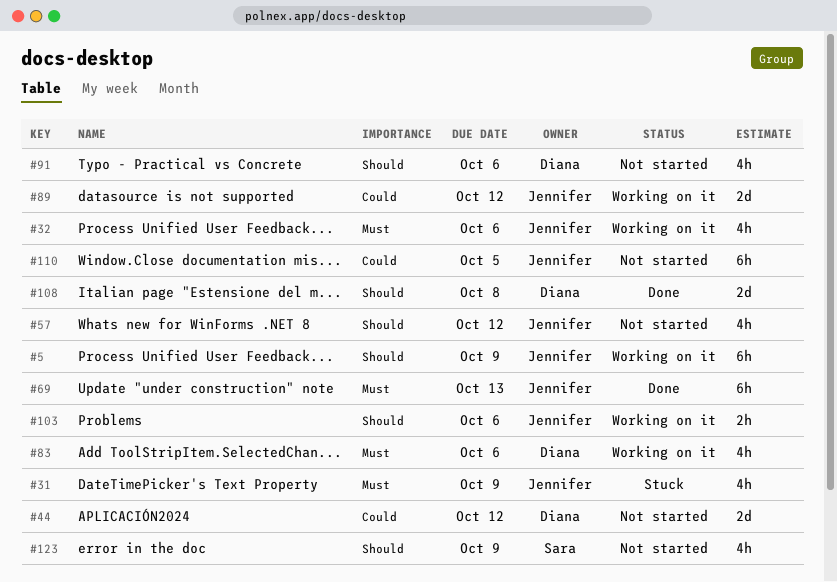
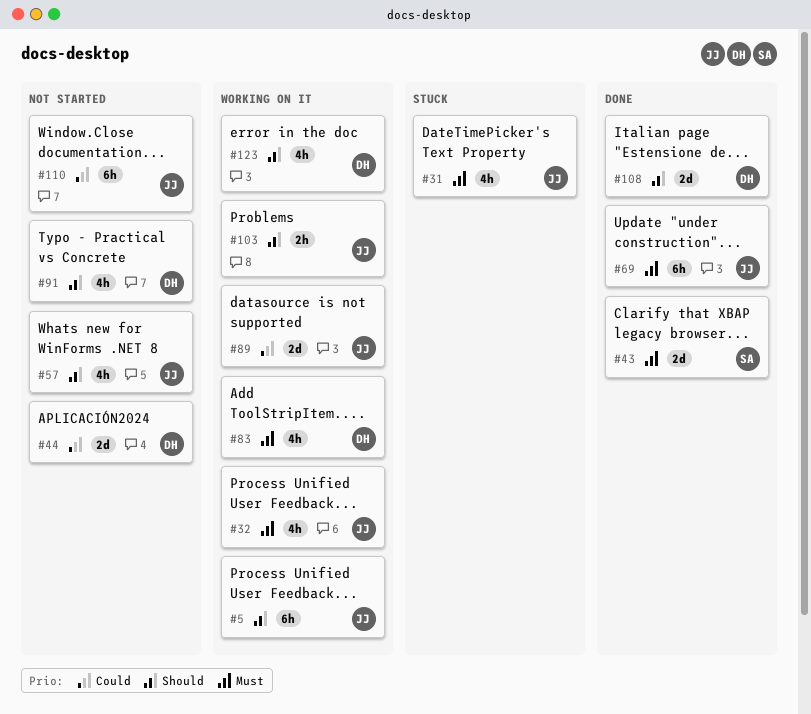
#43: none -> present
#123, status: Not started -> Working on it
#123, owner: Sara -> Diana

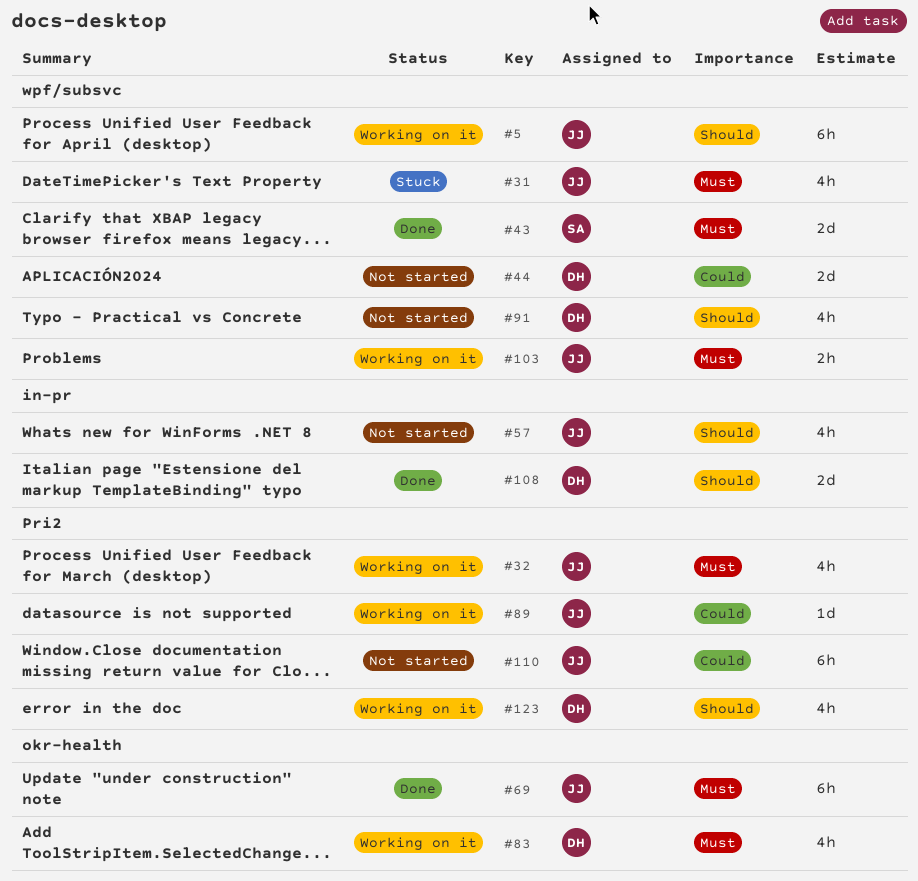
#89, estimate: 2d -> 1d
#103, priority: Should -> Must

